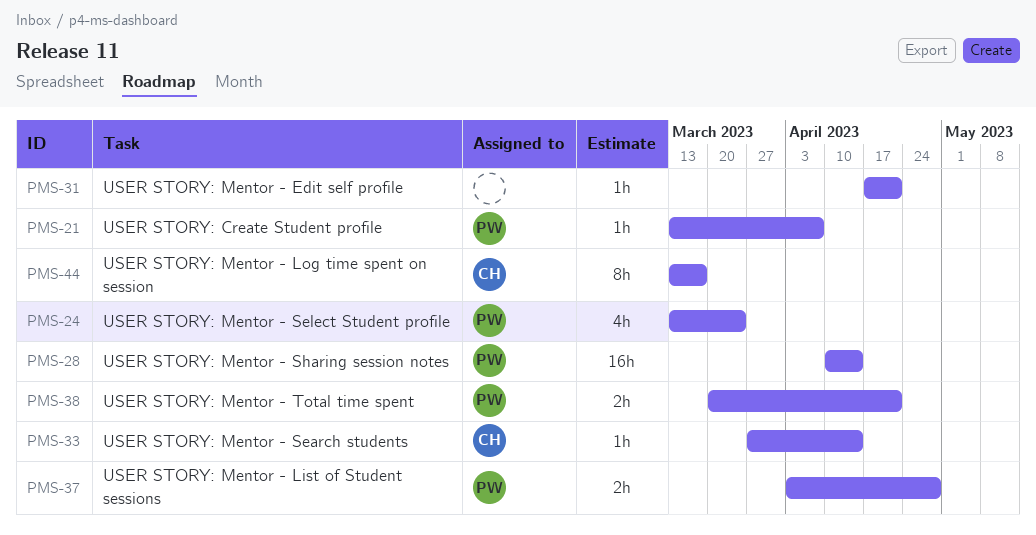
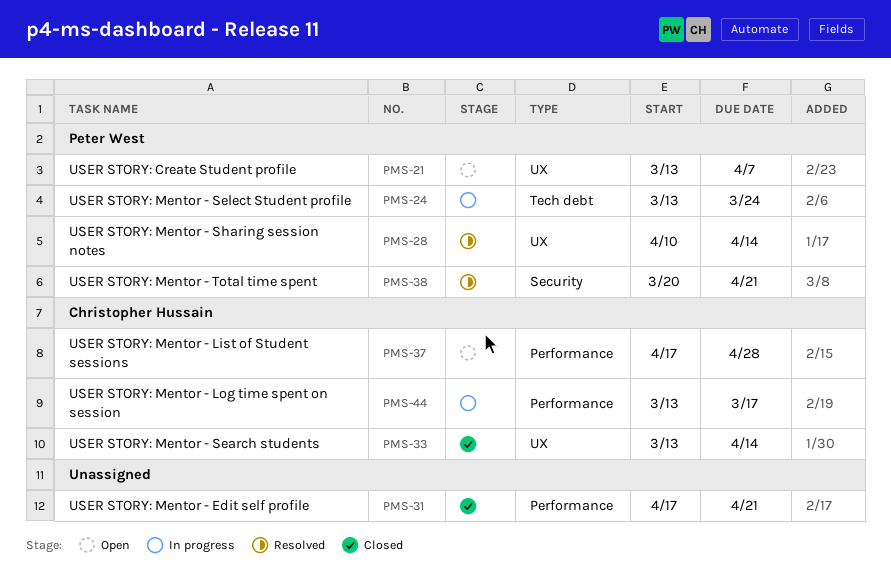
PMS-33, start: Mar 27 -> Mar 13
PMS-37, owner: Peter West -> Christopher Hussain
PMS-37, start: Apr 3 -> Apr 17

